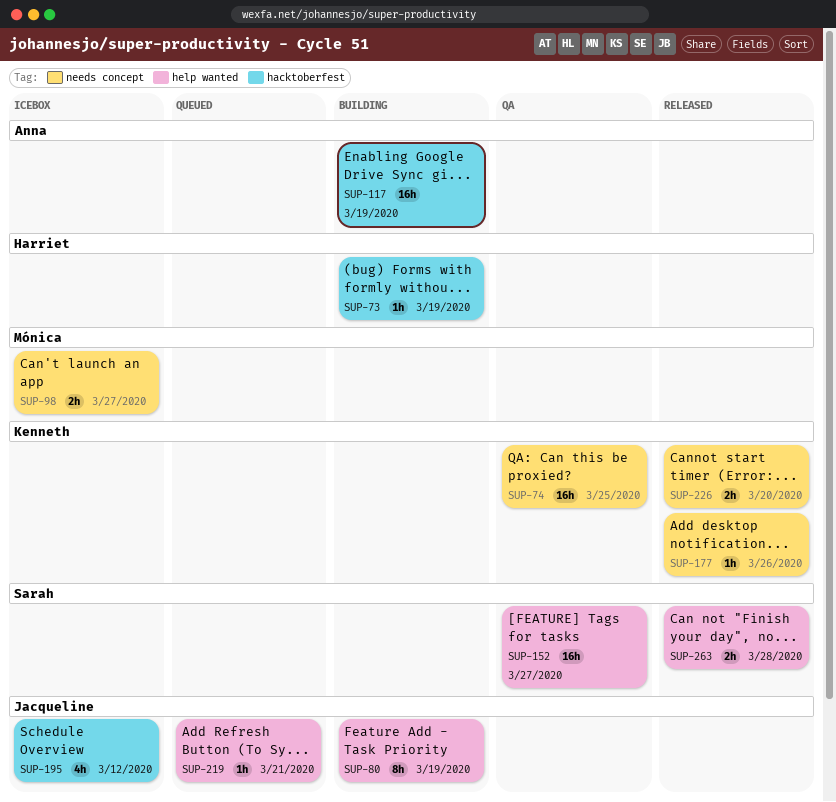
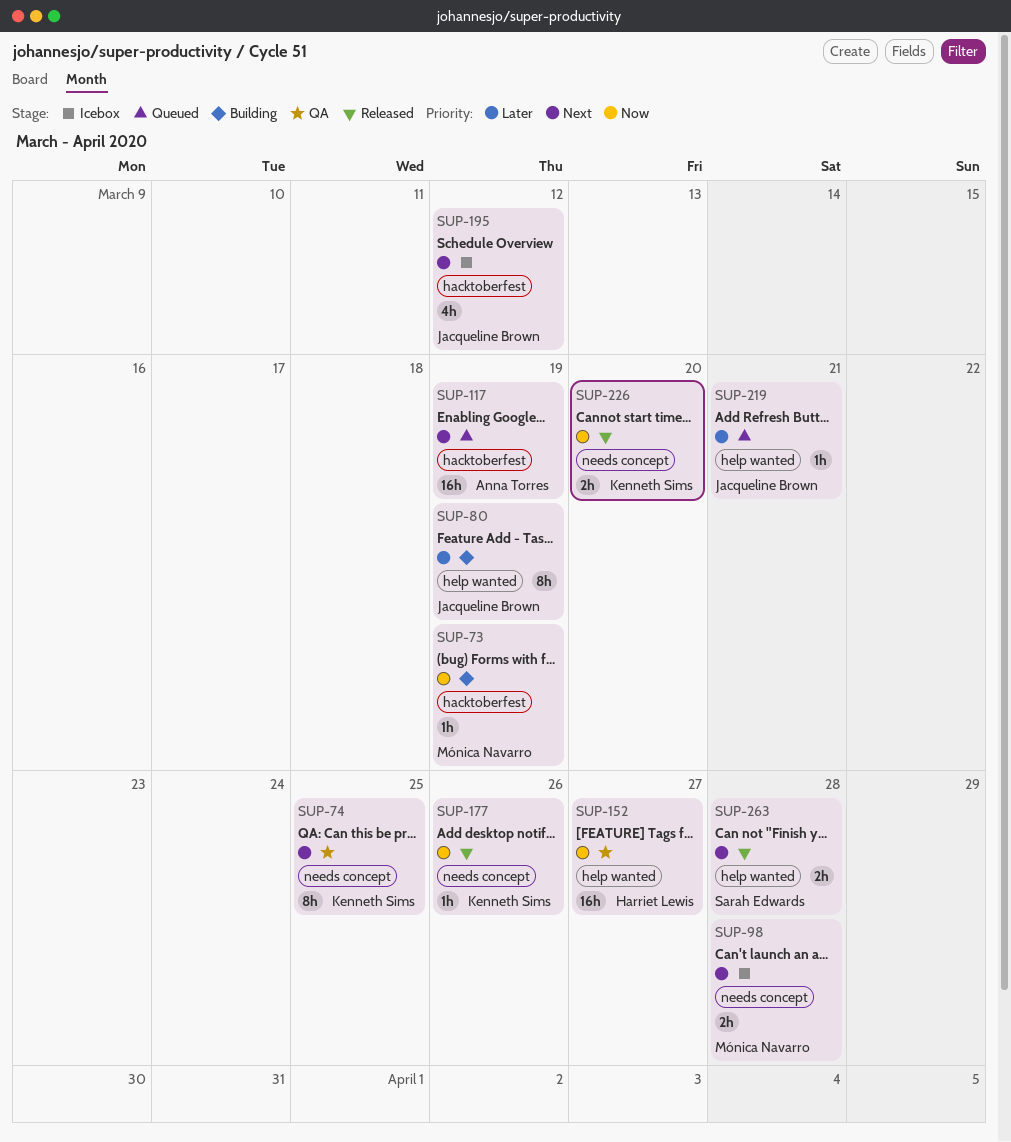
SUP-73, owner: Harriet Lewis -> Mónica Navarro
SUP-74, estimate: 16h -> 8h
SUP-98, due: Mar 27 -> Mar 28
SUP-117, status: Building -> Queued
SUP-152, owner: Sarah Edwards -> Harriet Lewis

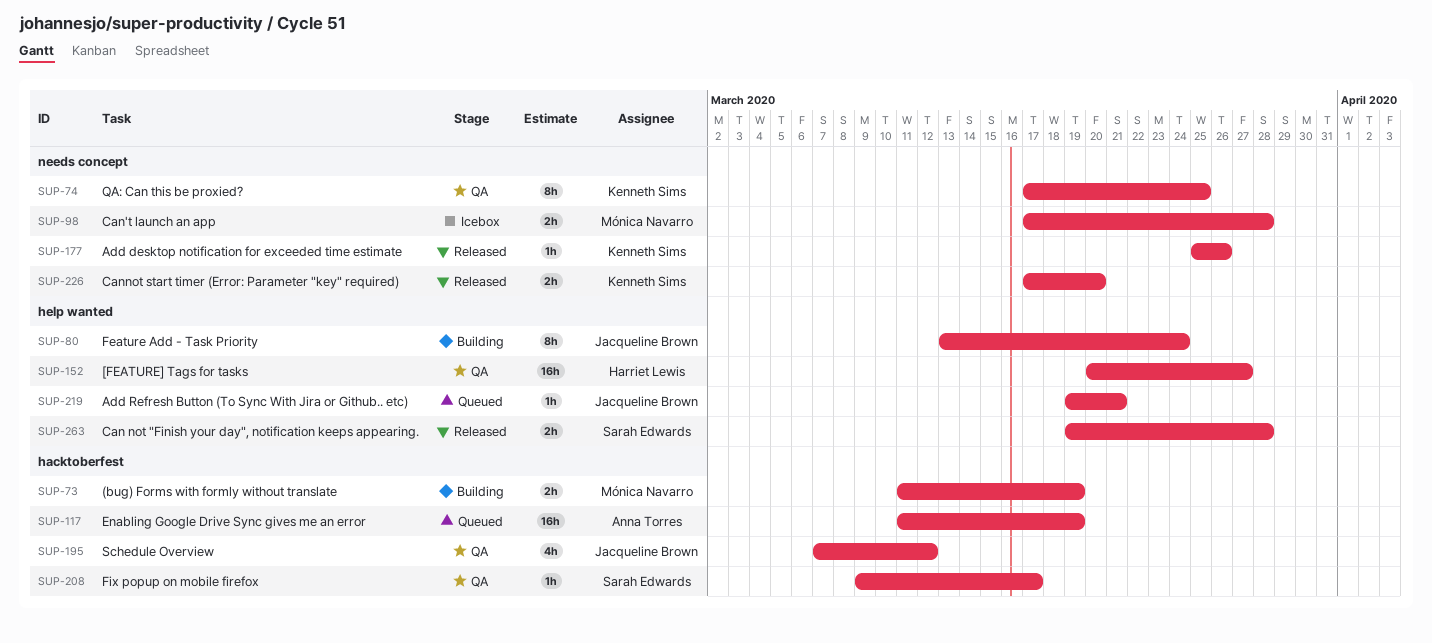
SUP-73, estimate: 1h -> 2h
SUP-80, due: Mar 19 -> Mar 24
SUP-195, status: Icebox -> QA
SUP-208: none -> present

